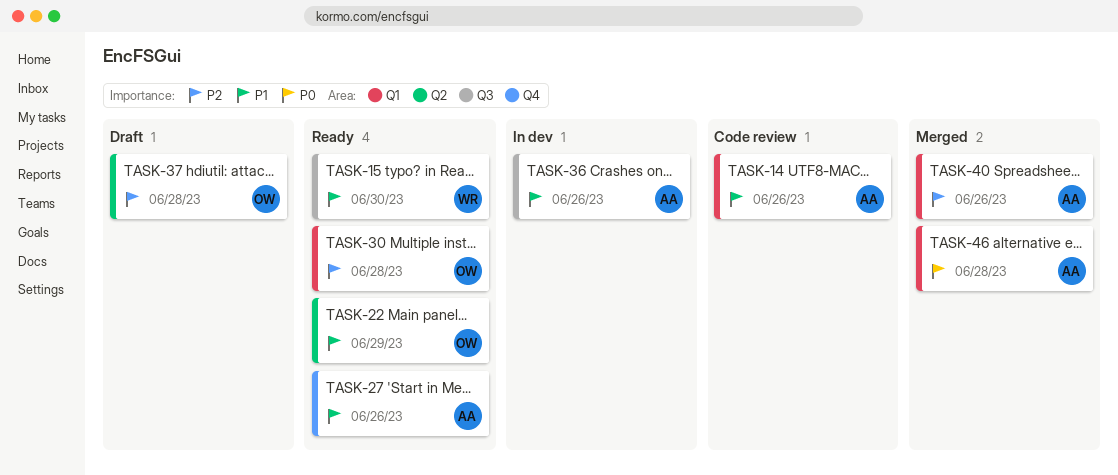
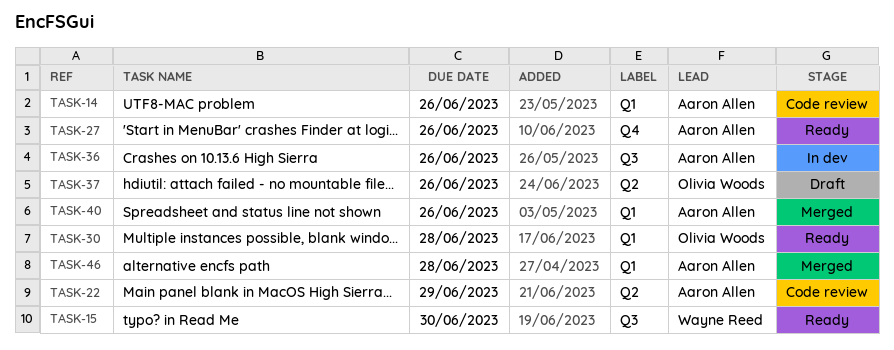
TASK-22, status: Ready -> Code review
TASK-22, owner: Olivia Woods -> Aaron Allen
TASK-37, due: Jun 28 -> Jun 26

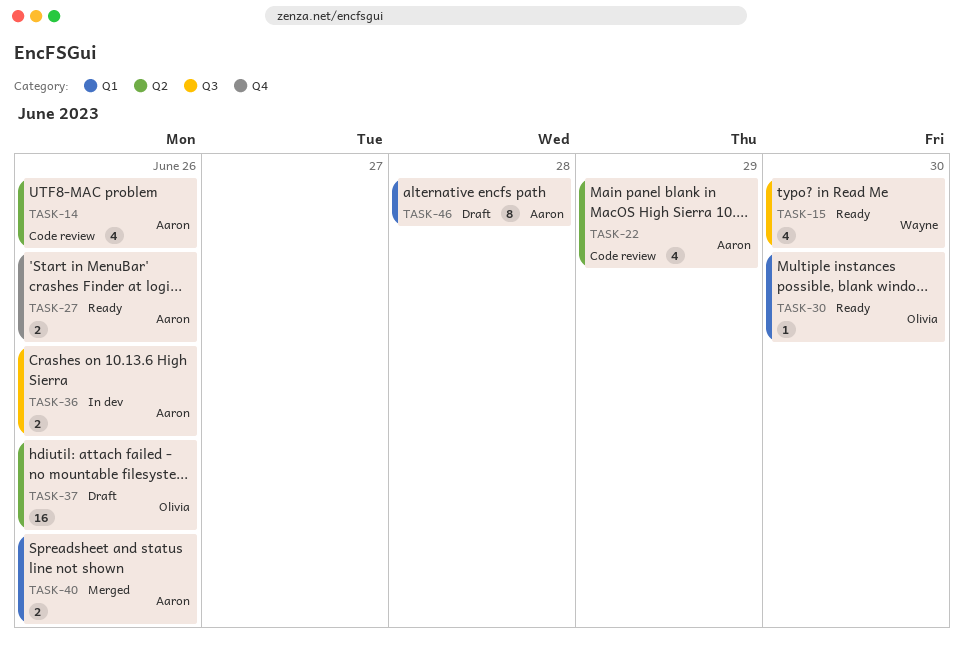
TASK-14, label: Q1 -> Q2
TASK-30, due: Jun 28 -> Jun 30
TASK-46, status: Merged -> Draft

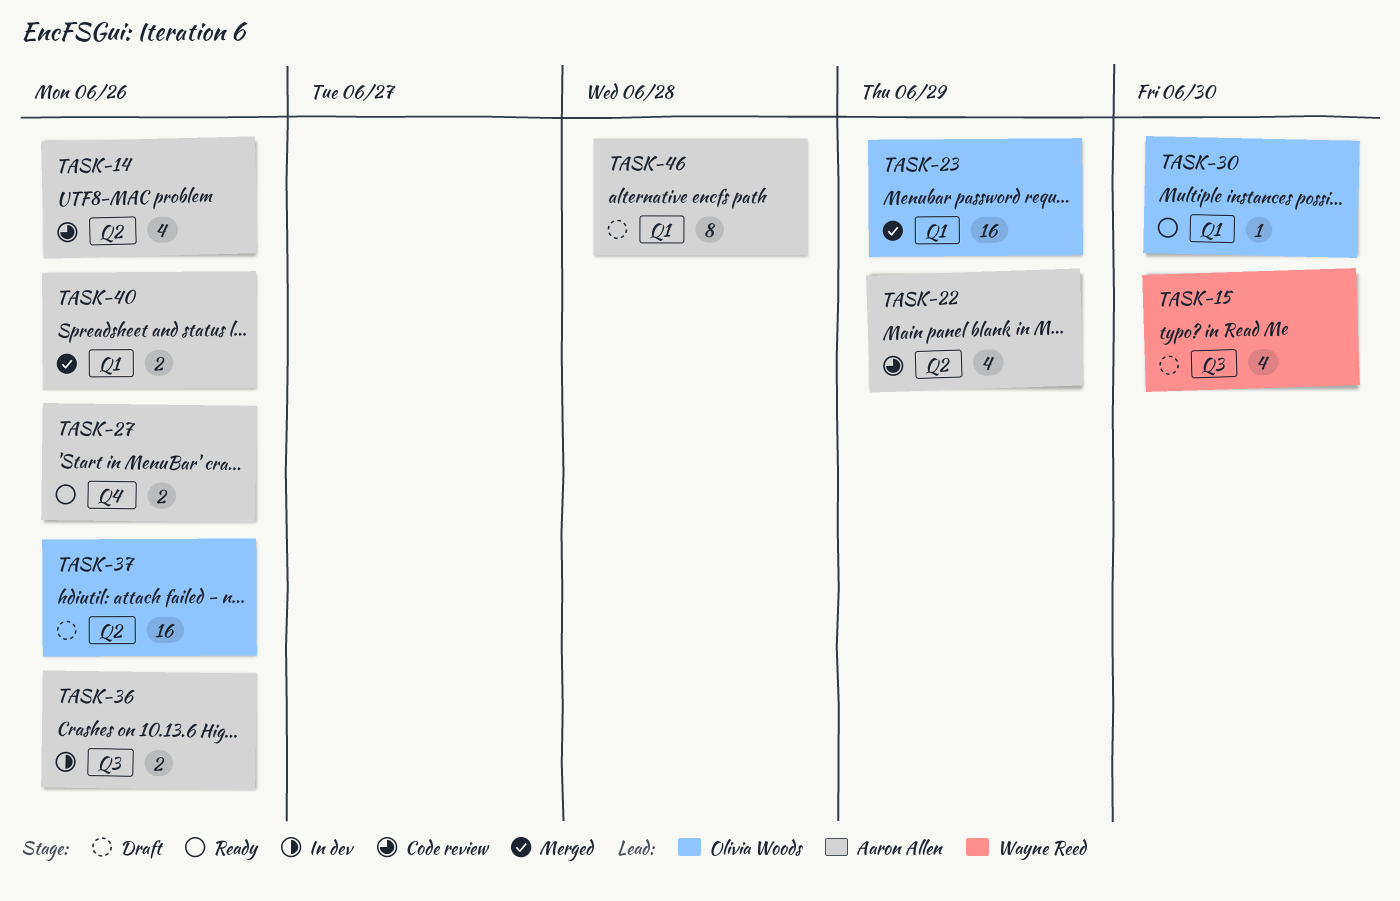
TASK-15, status: Ready -> Draft
TASK-23: none -> present

